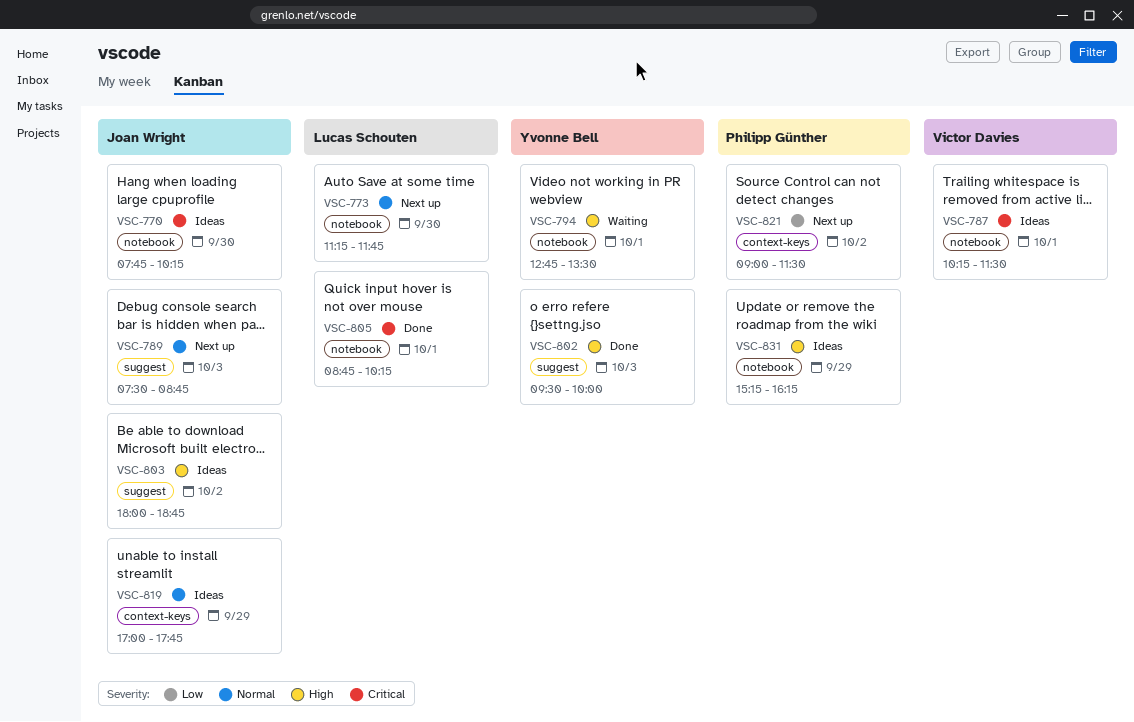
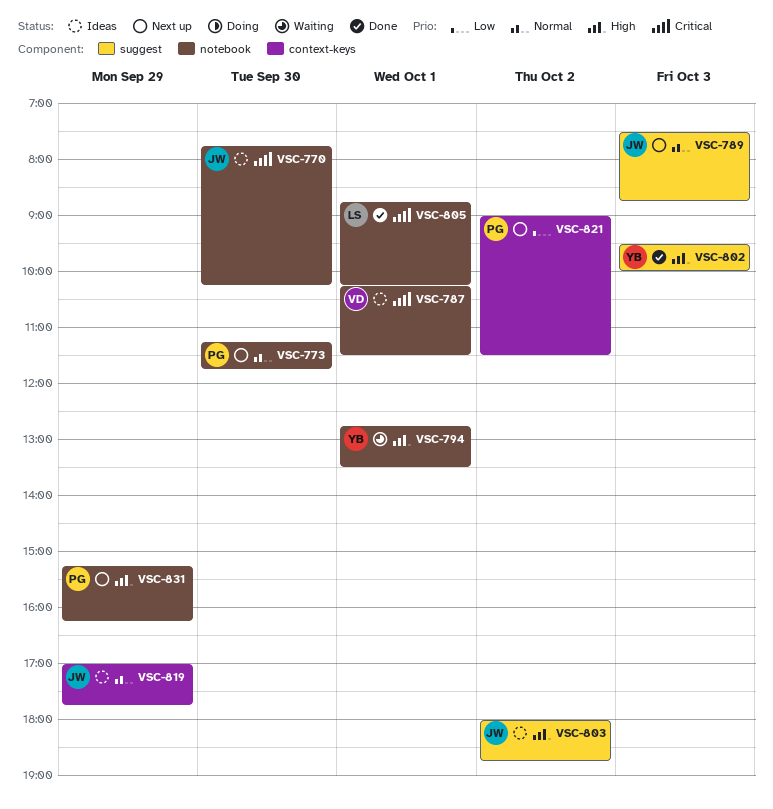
VSC-773, owner: Lucas Schouten -> Philipp Günther
VSC-831, status: Ideas -> Next up

